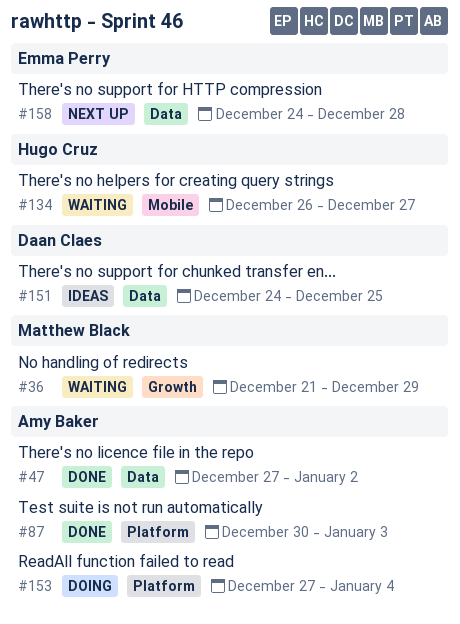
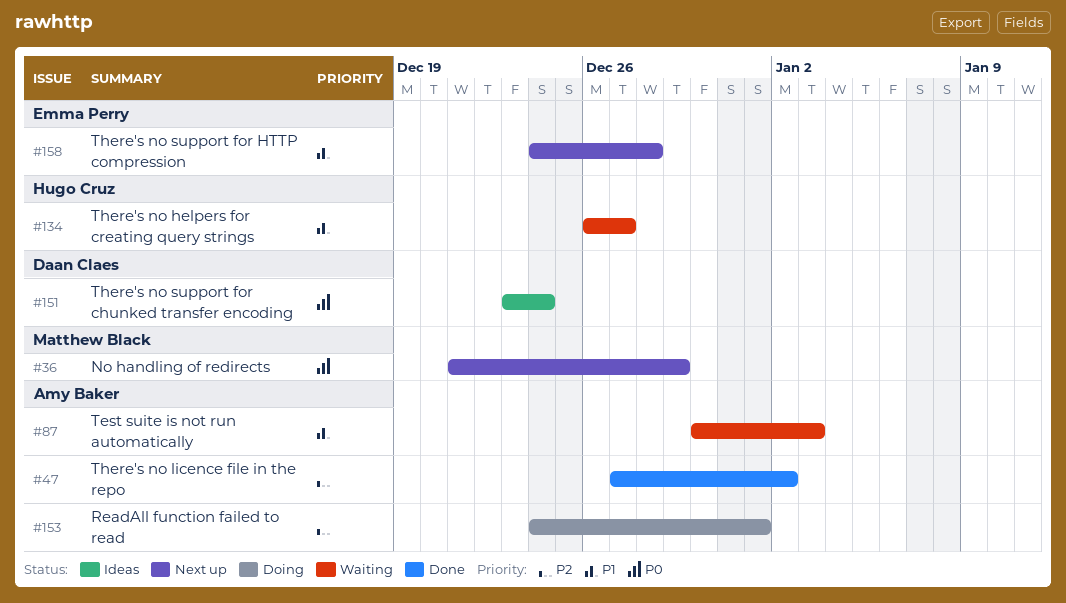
#36, status: Waiting -> Next up
#87, status: Done -> Waiting
#151, start: Dec 24 -> Dec 23
#151, due: Dec 25 -> Dec 24
#153, start: Dec 27 -> Dec 24
#153, due: Jan 4 -> Jan 1

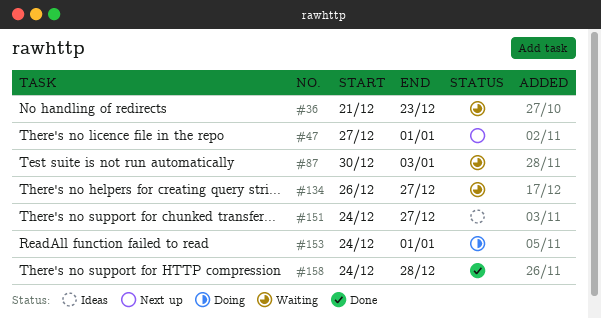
#36, status: Next up -> Waiting
#36, due: Dec 29 -> Dec 23
#47, status: Done -> Next up
#47, due: Jan 2 -> Jan 1
#151, start: Dec 23 -> Dec 24
#151, due: Dec 24 -> Dec 27
#158, status: Next up -> Done

